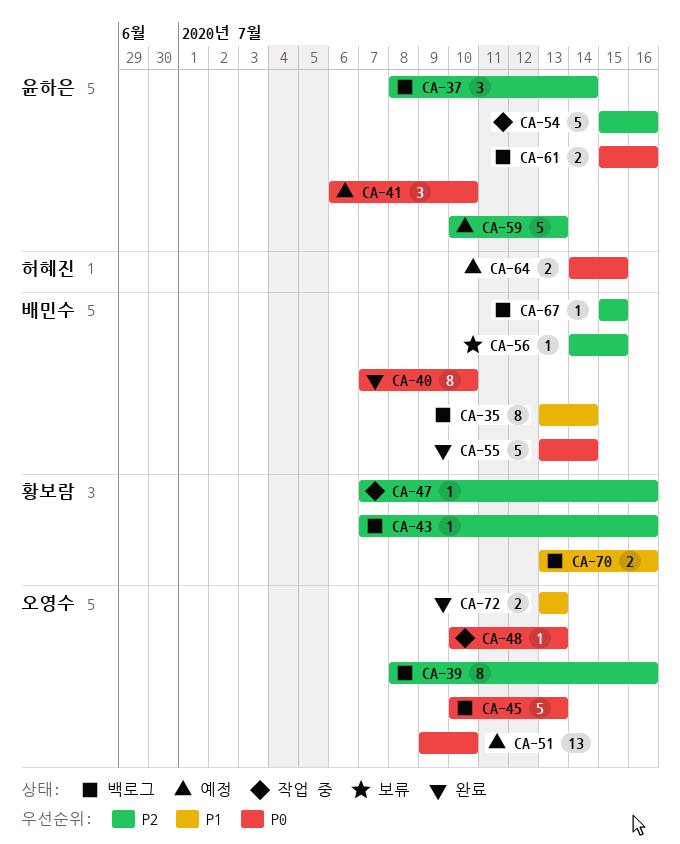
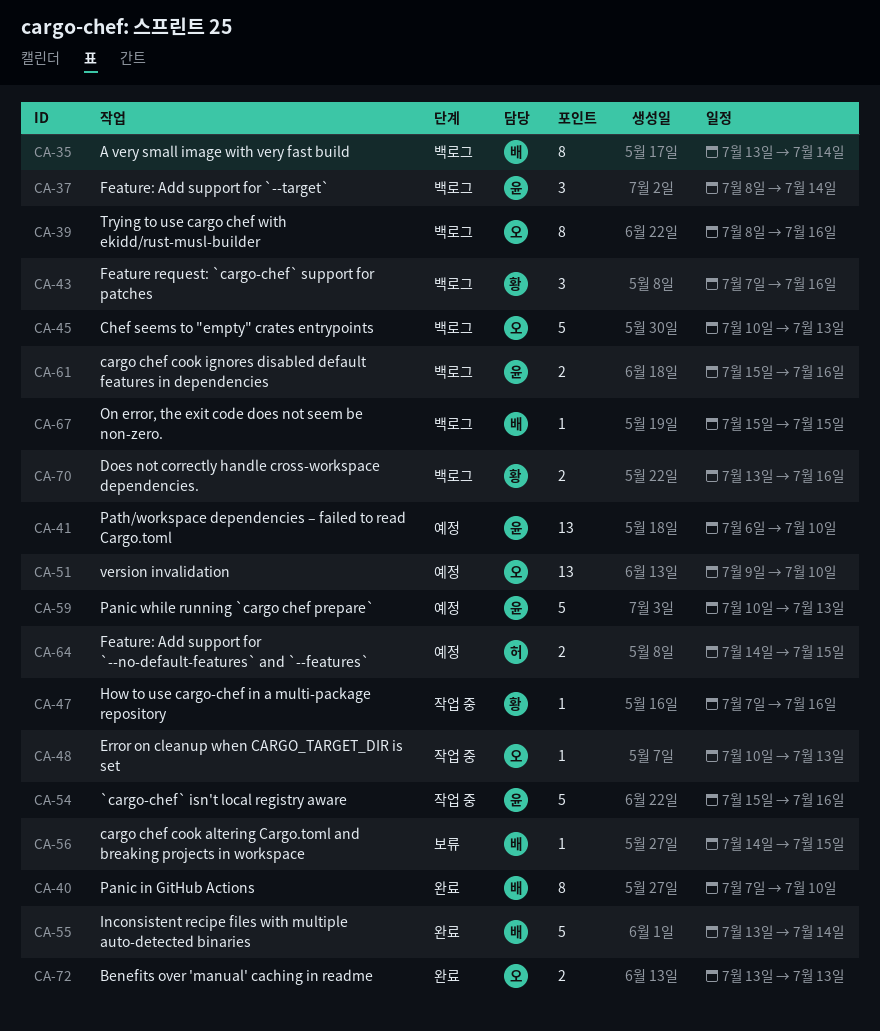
CA-41, estimate: 3 -> 13
CA-43, estimate: 1 -> 3

